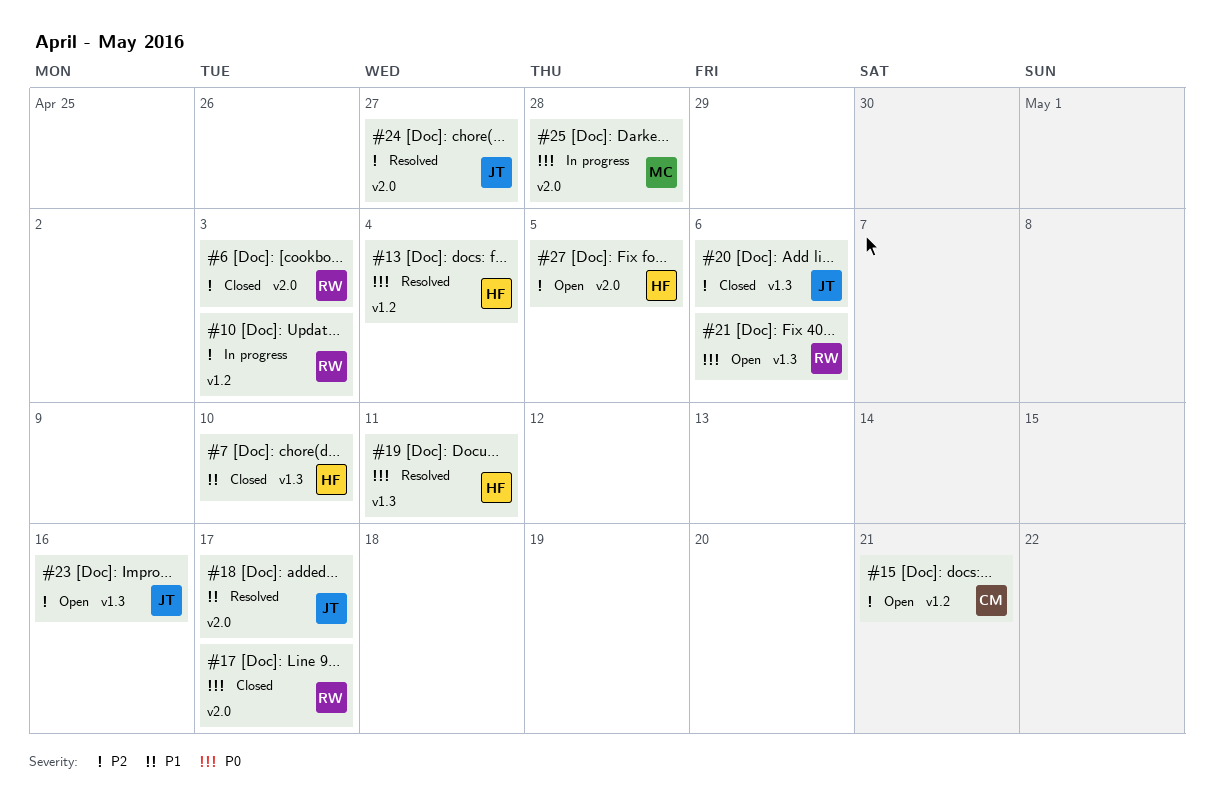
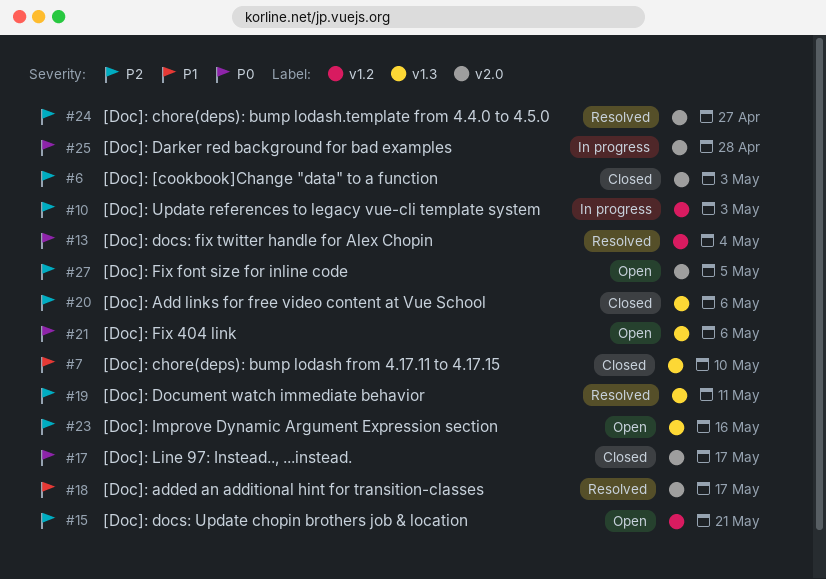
#19, priority: P0 -> P2

